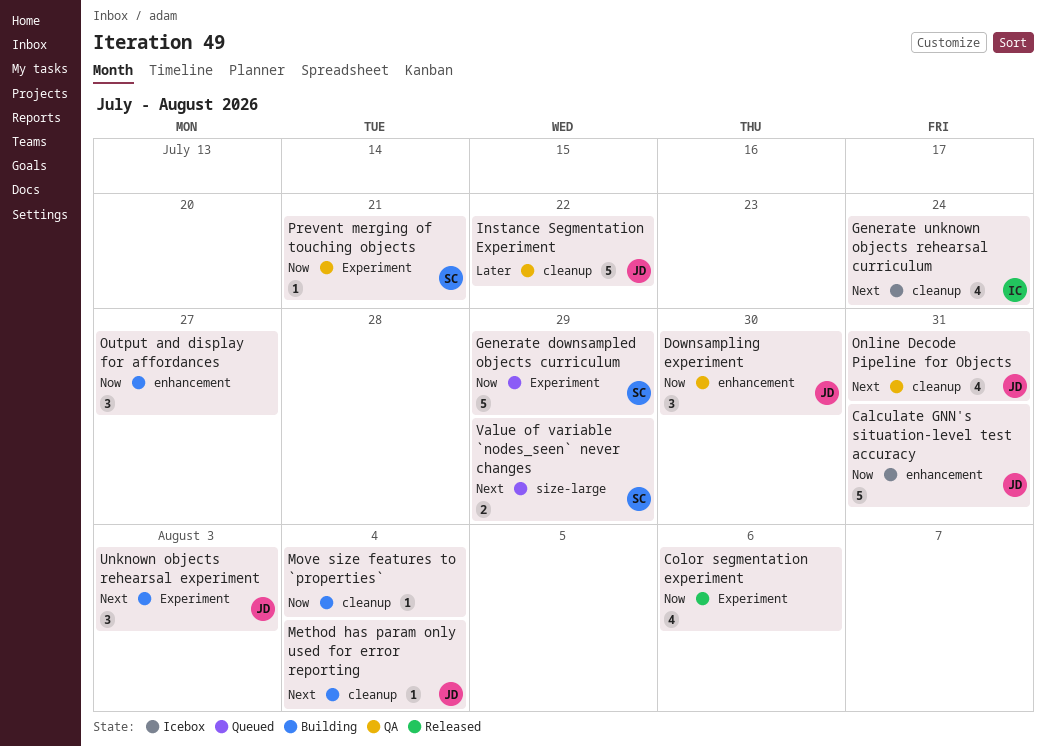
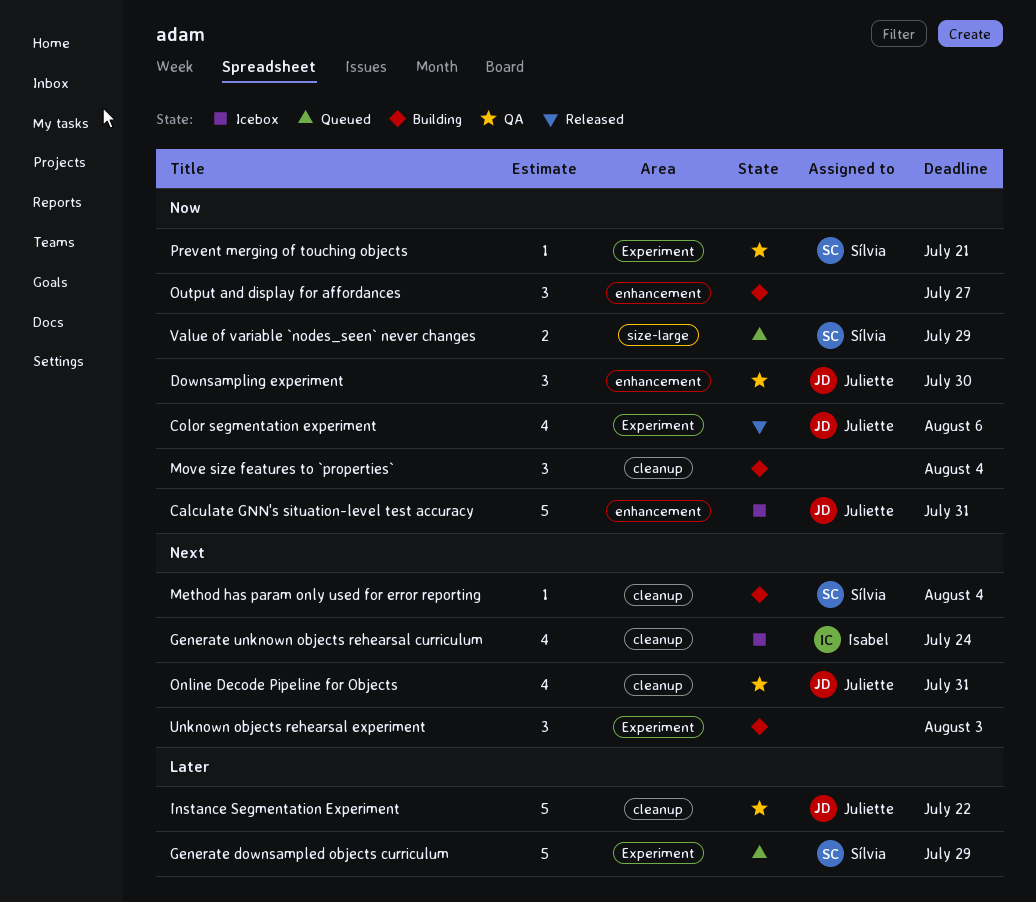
Color segmentation experiment, owner: none -> Juliette
Generate downsampled objects curriculum, priority: Now -> Later
Method has param only used for error reporting, owner: Juliette -> Sílvia
Move size features to `properties`, estimate: 1 -> 3
Unknown objects rehearsal experiment, owner: Juliette -> none
Value of variable `nodes_seen` never changes, priority: Next -> Now

